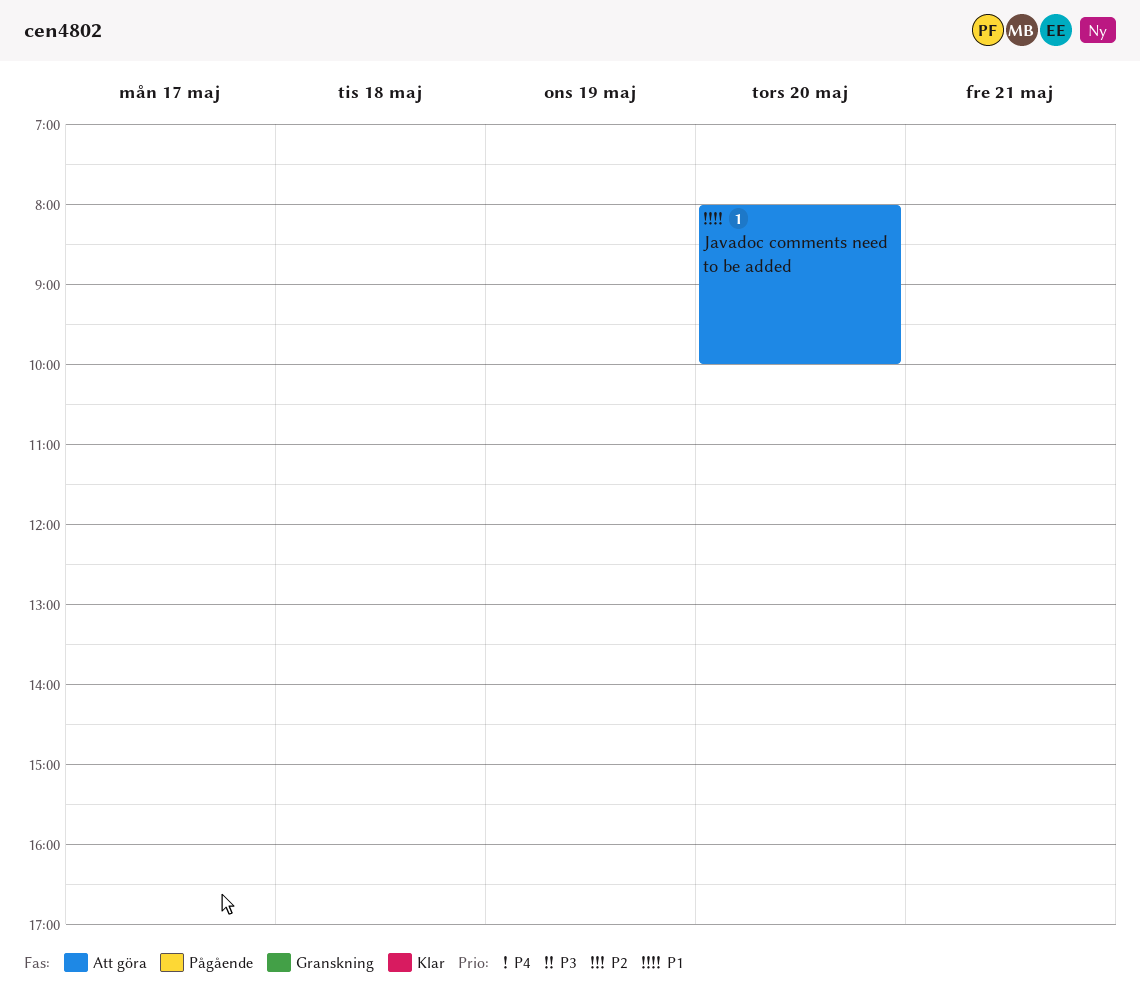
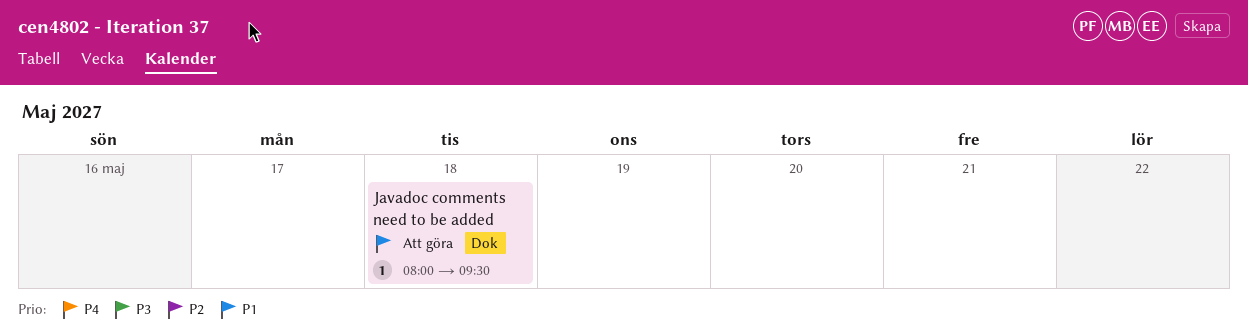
Javadoc comments need to be added, day: May 20 -> May 18
Javadoc comments need to be added, ends: 10:00 -> 09:30

